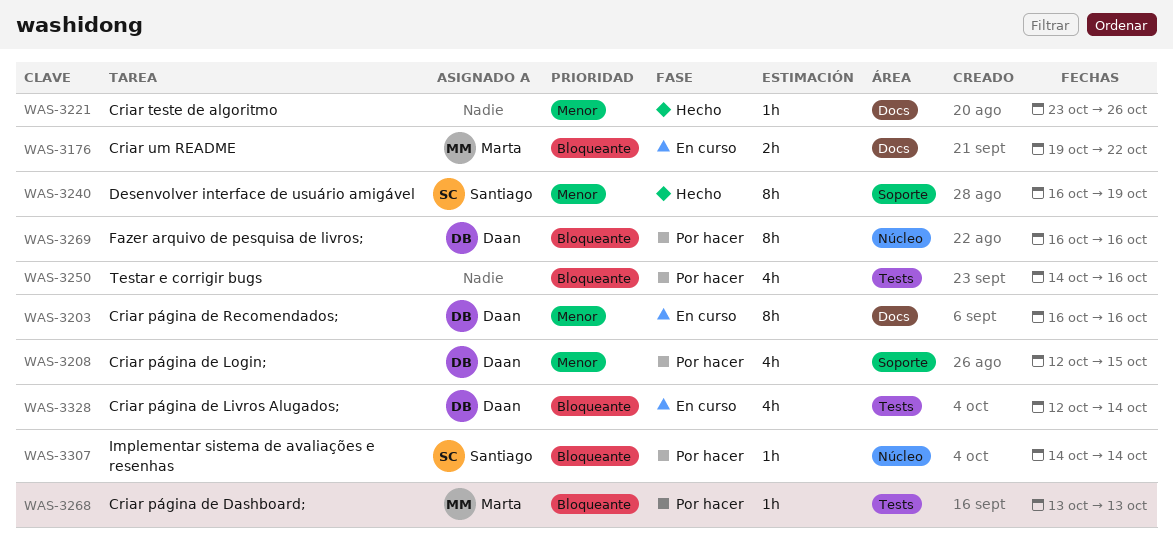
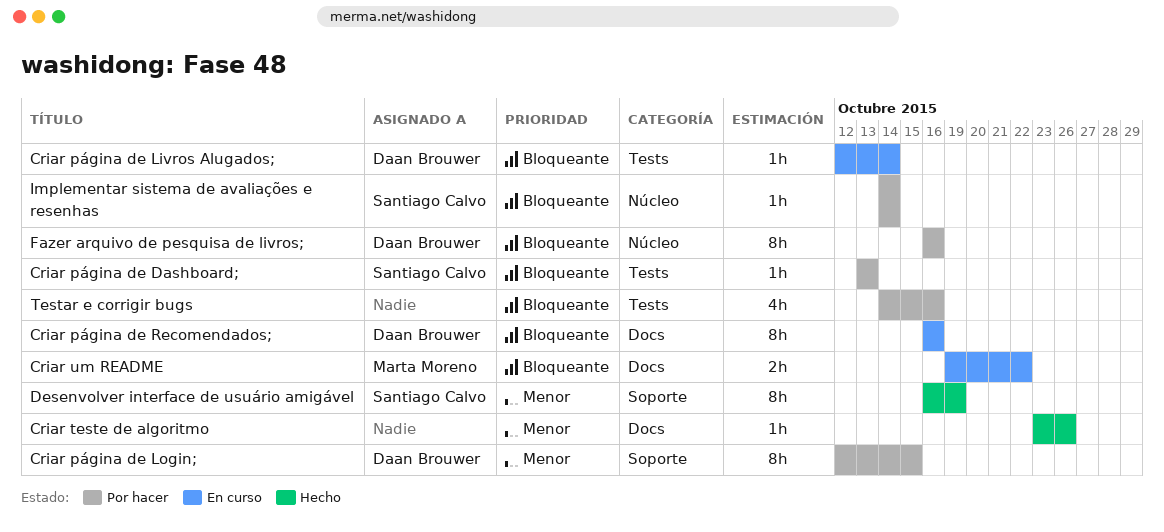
Criar página de Dashboard;, owner: Marta Moreno -> Santiago Calvo
Criar página de Livros Alugados;, estimate: 4h -> 1h
Criar página de Login;, estimate: 4h -> 8h
Criar página de Recomendados;, priority: Menor -> Bloqueante

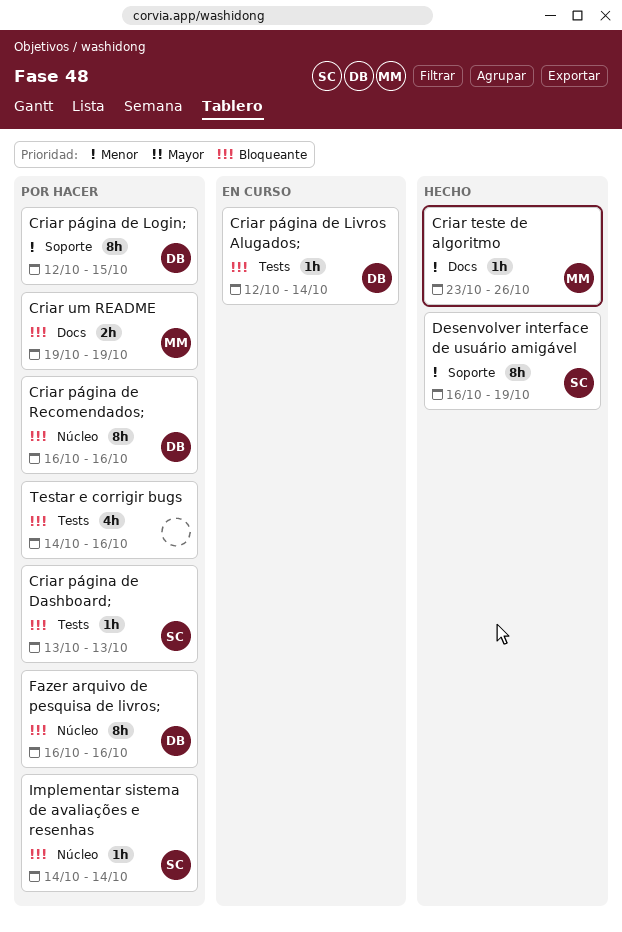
Criar página de Recomendados;, status: En curso -> Por hacer
Criar página de Recomendados;, label: Docs -> Núcleo
Criar teste de algoritmo, owner: none -> Marta Moreno
Criar um README, status: En curso -> Por hacer
Criar um README, due: Oct 22 -> Oct 19

